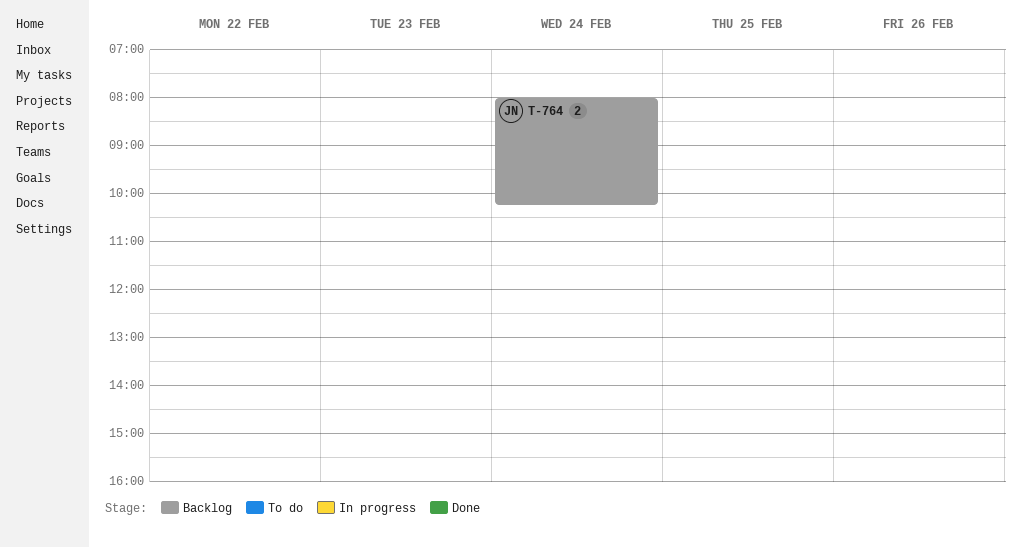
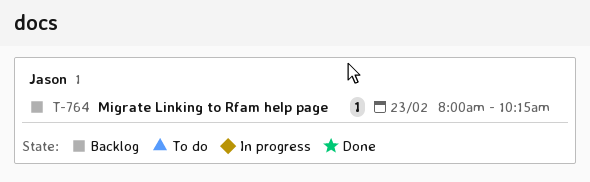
T-764, estimate: 2 -> 1
T-764, day: Feb 24 -> Feb 23

